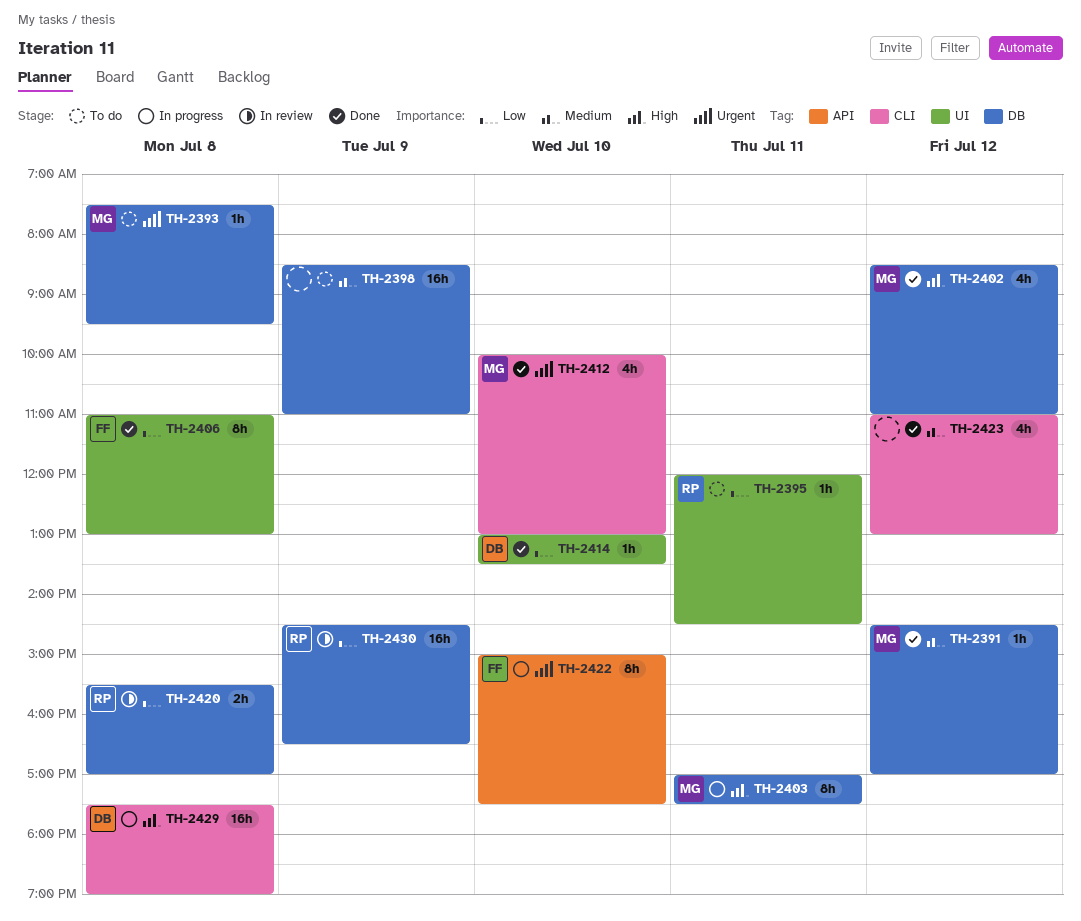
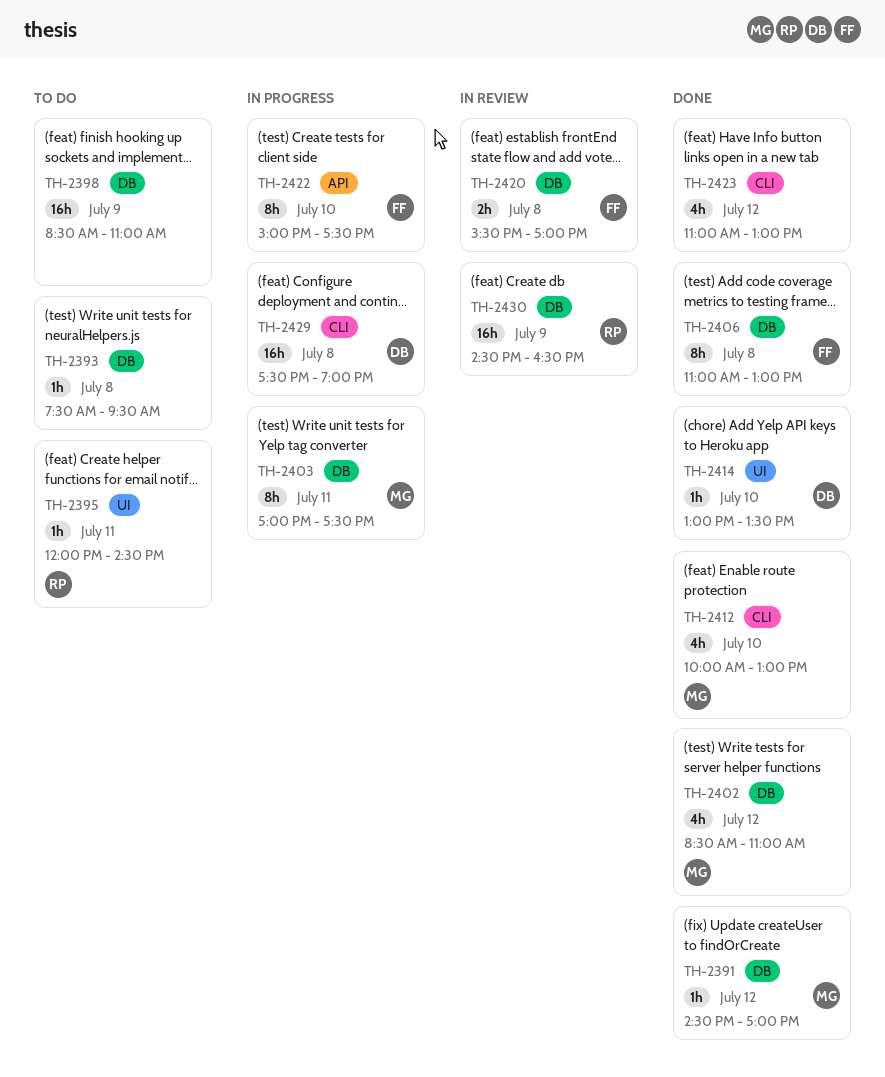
TH-2393, owner: MG -> none
TH-2406, label: UI -> DB
TH-2420, owner: RP -> FF

